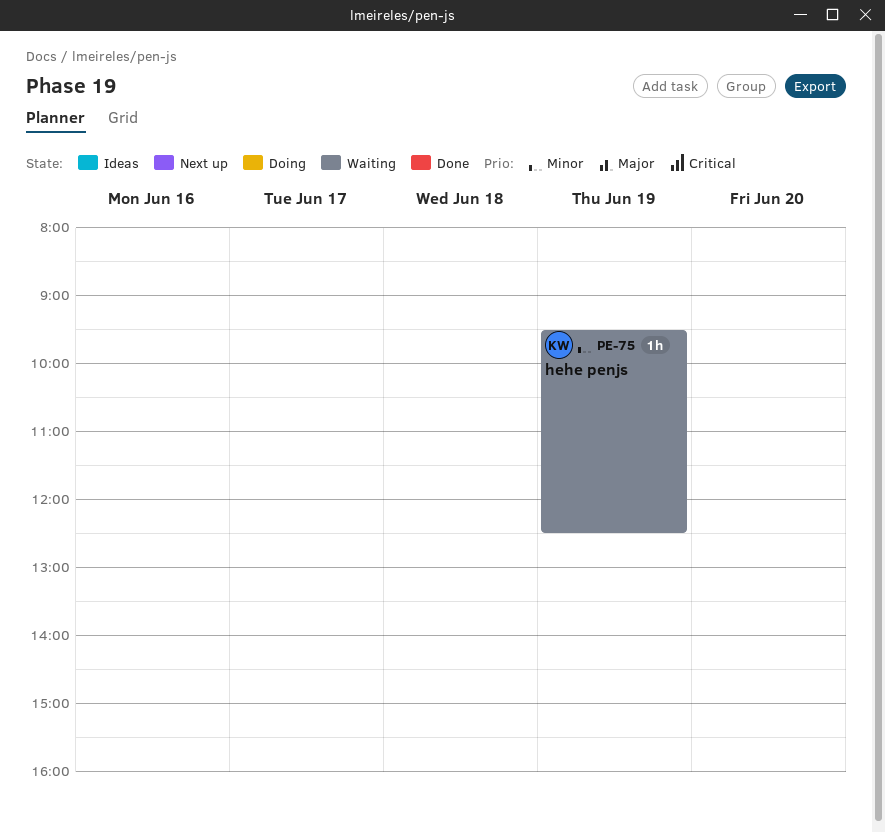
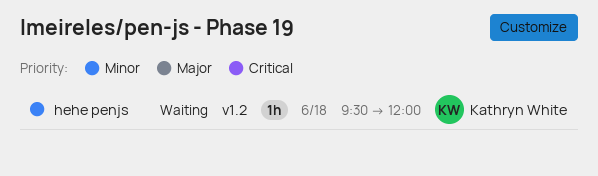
hehe penjs, day: Jun 19 -> Jun 18
hehe penjs, ends: 12:30 -> 12:00

